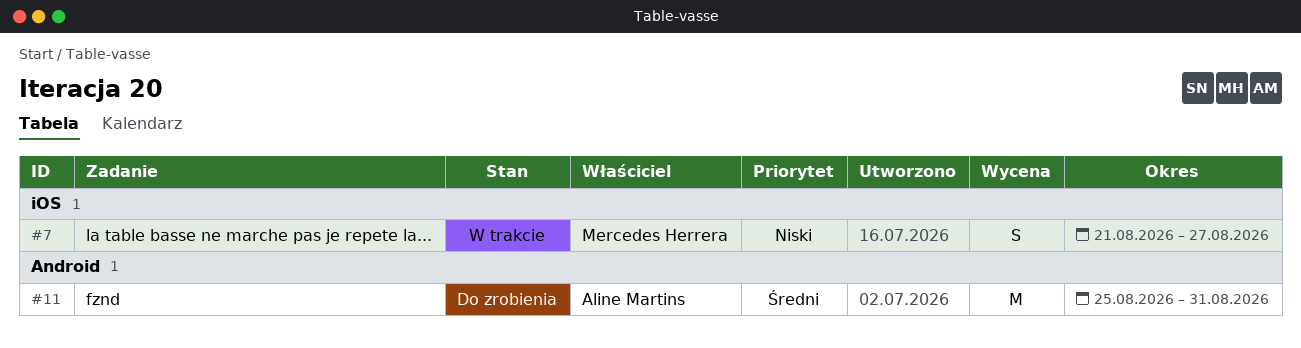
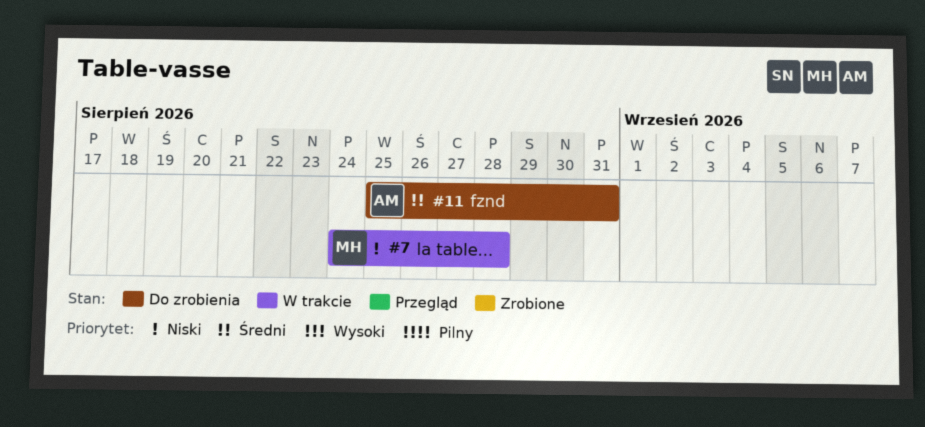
#7, start: Aug 21 -> Aug 24
#7, due: Aug 27 -> Aug 28

